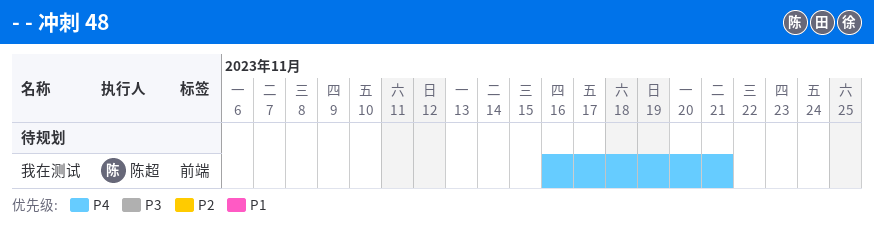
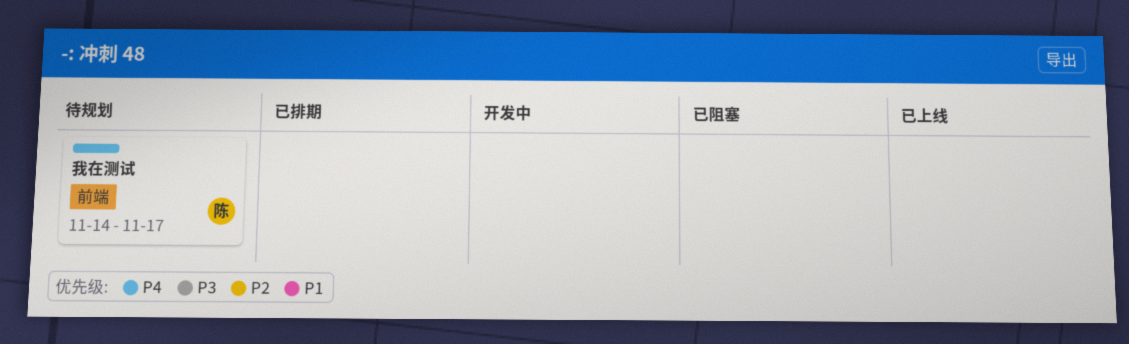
我在测试, start: Nov 16 -> Nov 14
我在测试, due: Nov 21 -> Nov 17

